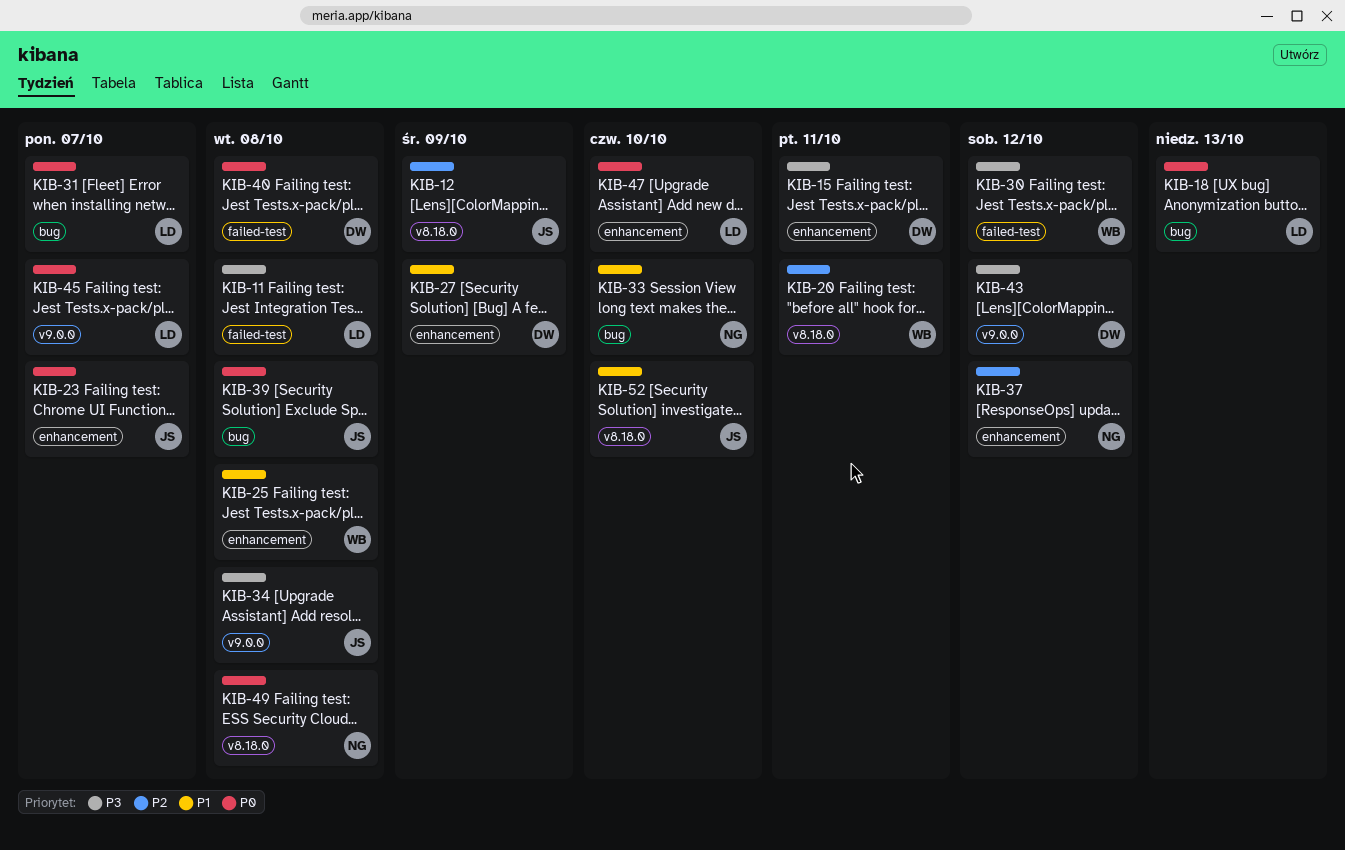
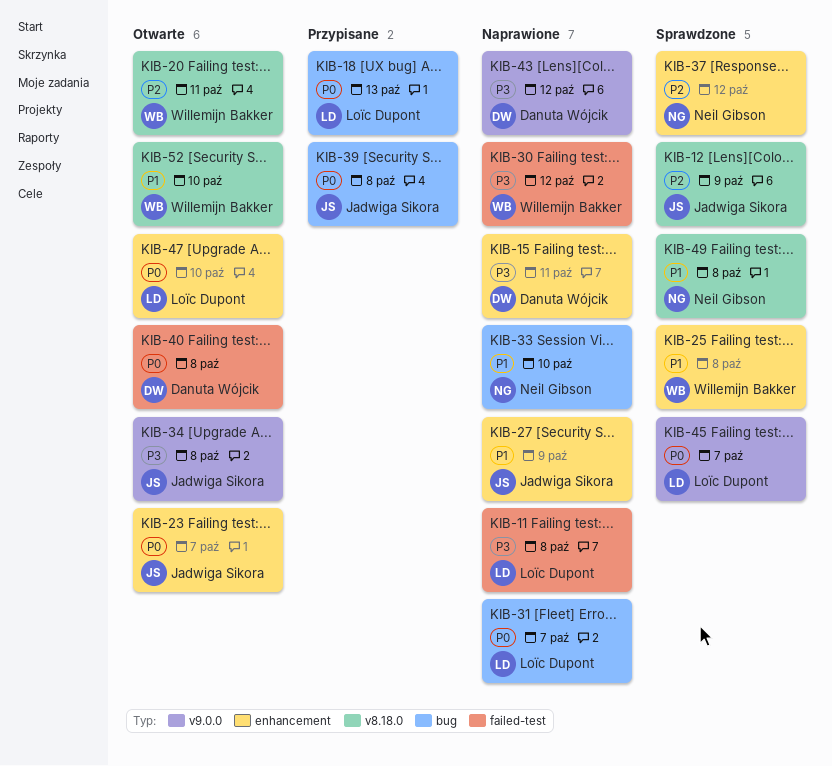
KIB-27, owner: Danuta Wójcik -> Jadwiga Sikora
KIB-49, priority: P0 -> P1
KIB-52, owner: Jadwiga Sikora -> Willemijn Bakker

